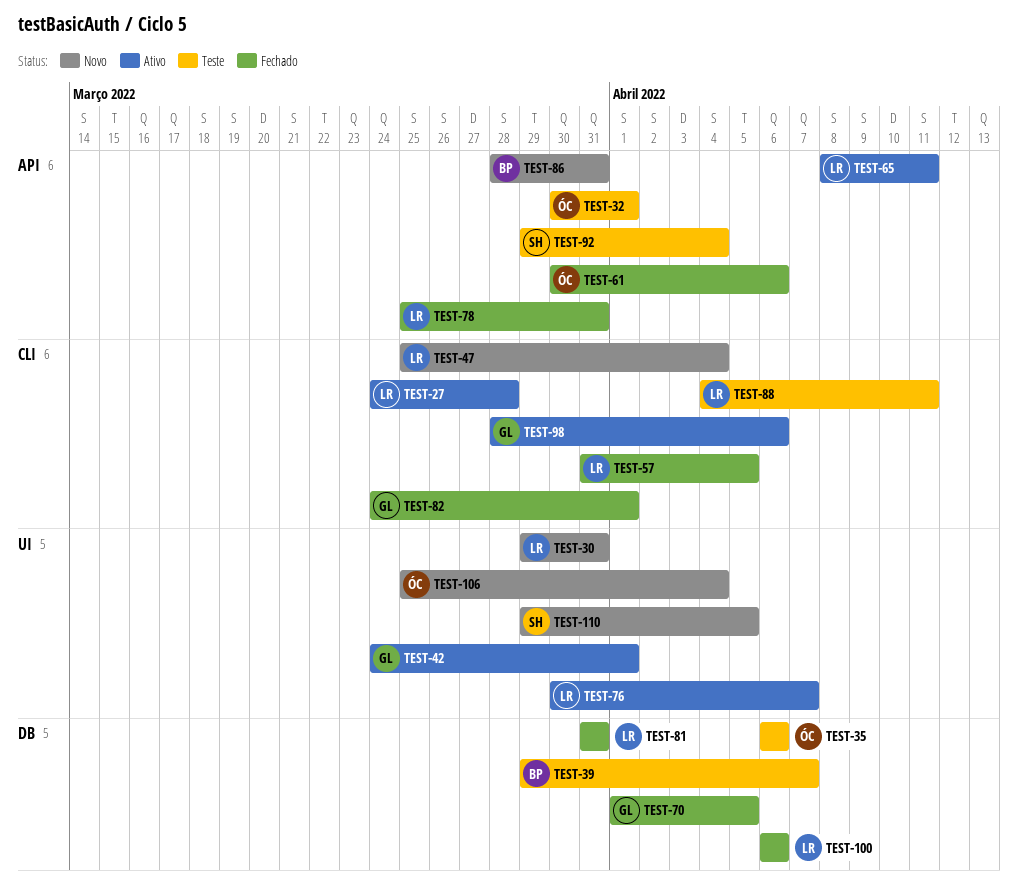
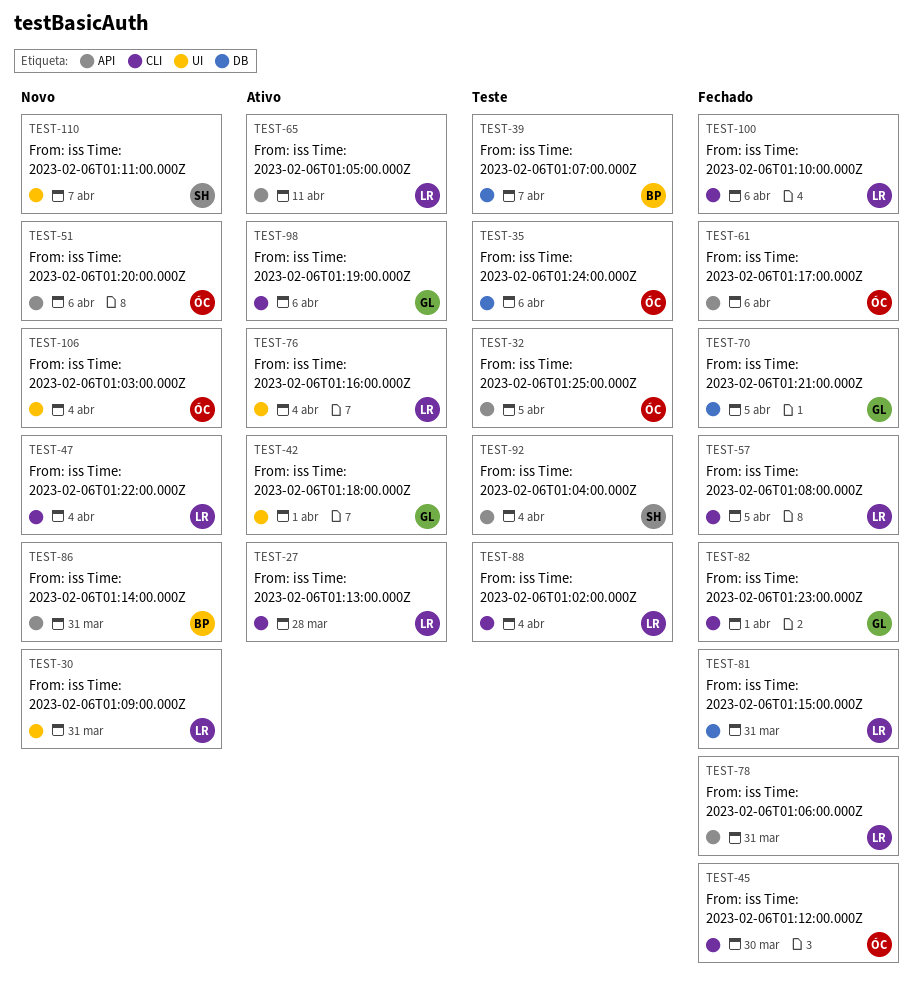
TEST-32, due: Apr 1 -> Apr 5
TEST-45: none -> present
TEST-51: none -> present
TEST-76, due: Apr 7 -> Apr 4
TEST-88, due: Apr 11 -> Apr 4
TEST-100, label: DB -> CLI
TEST-110, due: Apr 5 -> Apr 7

